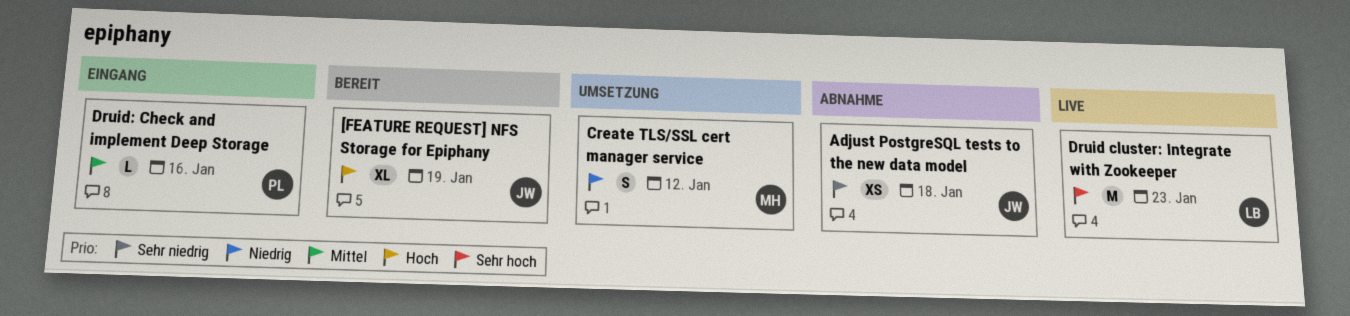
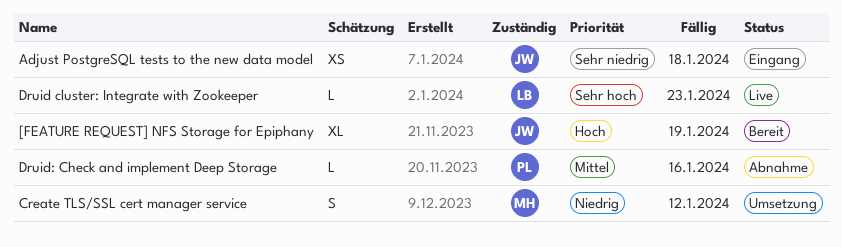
Adjust PostgreSQL tests to the new data model, status: Abnahme -> Eingang
Druid cluster: Integrate with Zookeeper, estimate: M -> L
Druid: Check and implement Deep Storage, status: Eingang -> Abnahme

